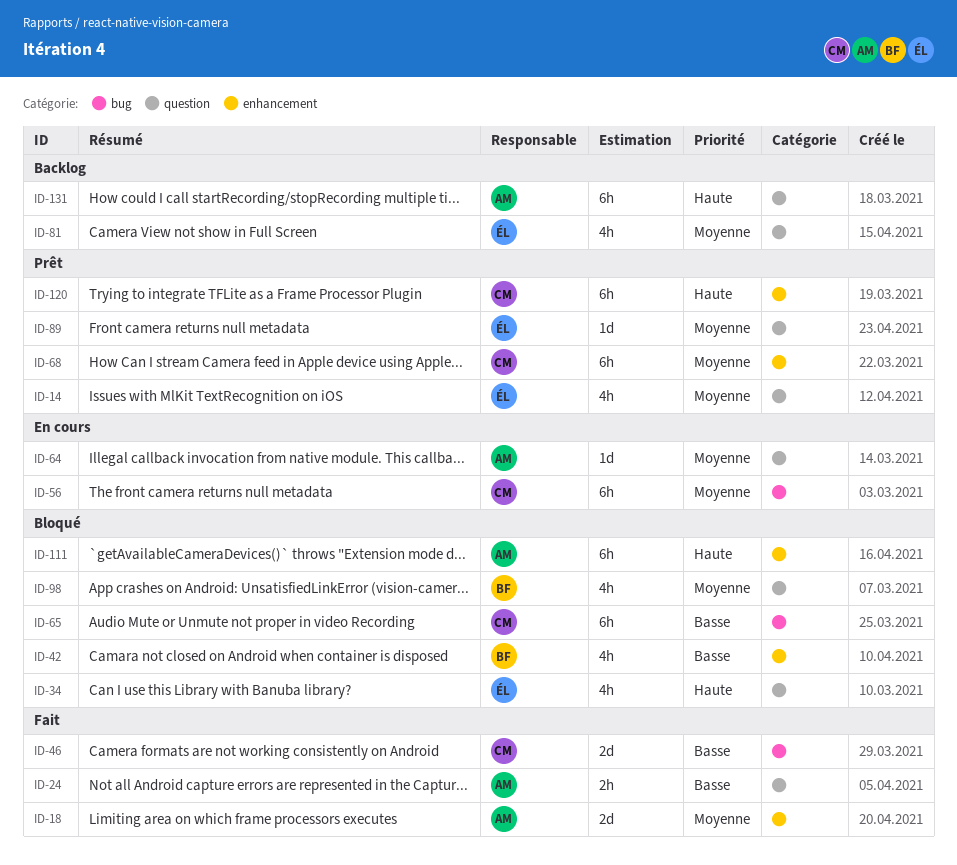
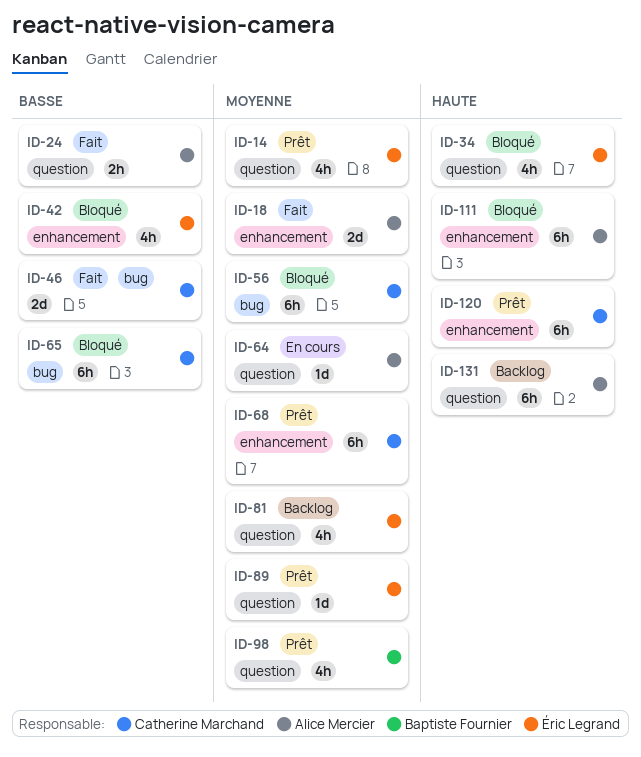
ID-42, owner: Baptiste Fournier -> Éric Legrand
ID-56, status: En cours -> Bloqué
ID-98, status: Bloqué -> Prêt

